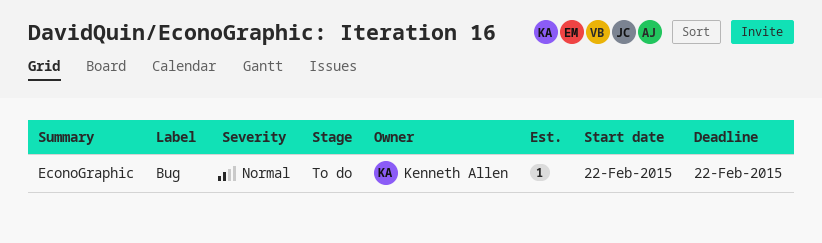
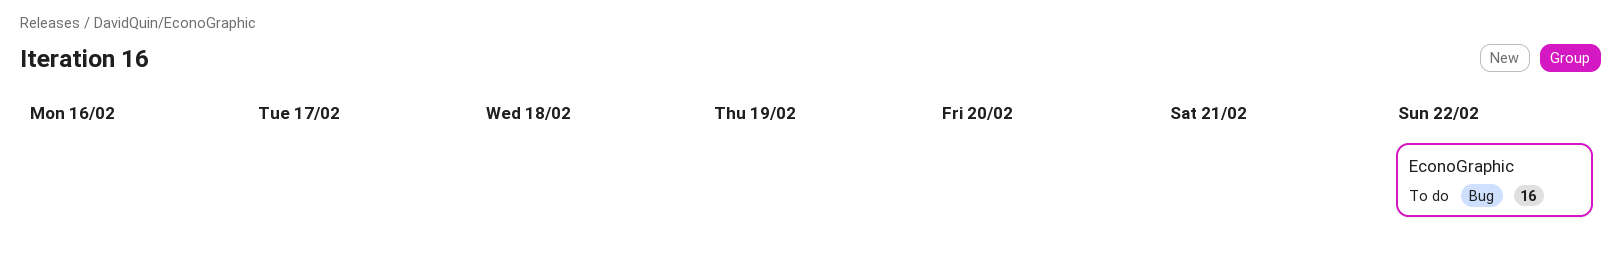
EconoGraphic, estimate: 1 -> 16

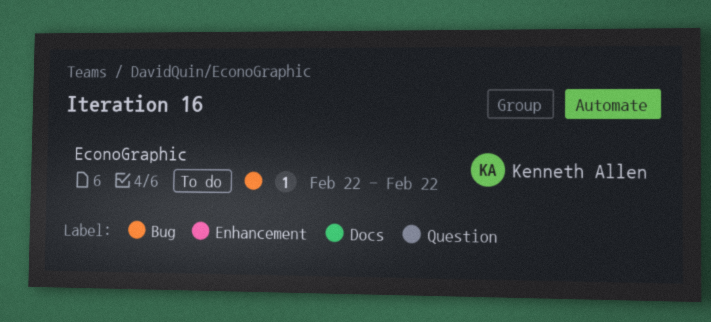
EconoGraphic, estimate: 16 -> 1

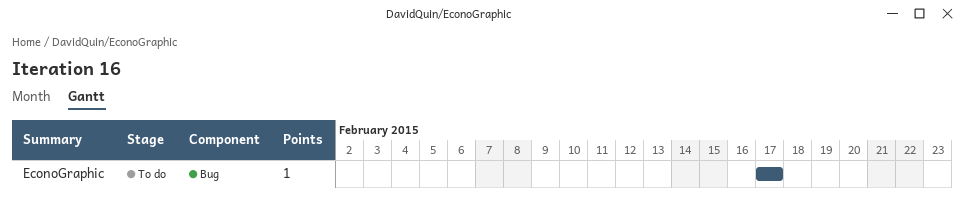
EconoGraphic, start: Feb 22 -> Feb 17
EconoGraphic, due: Feb 22 -> Feb 17

